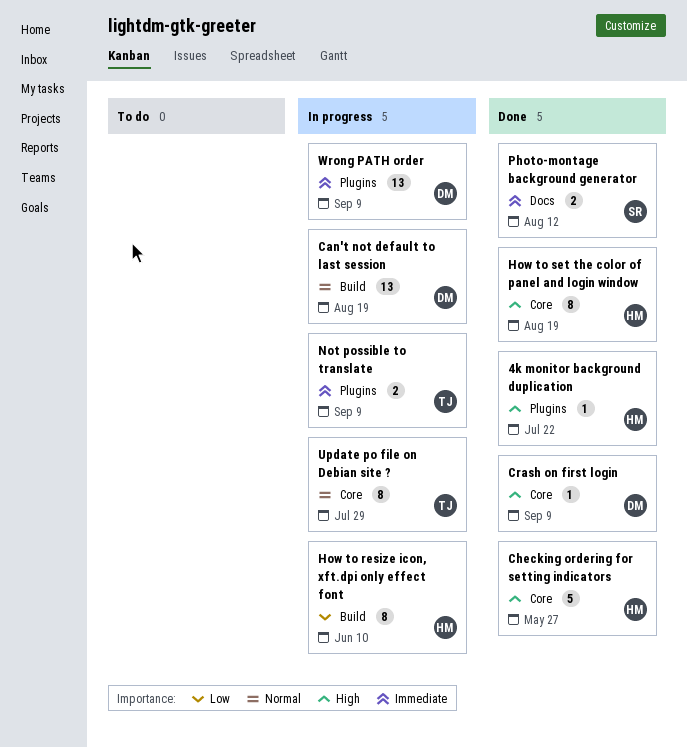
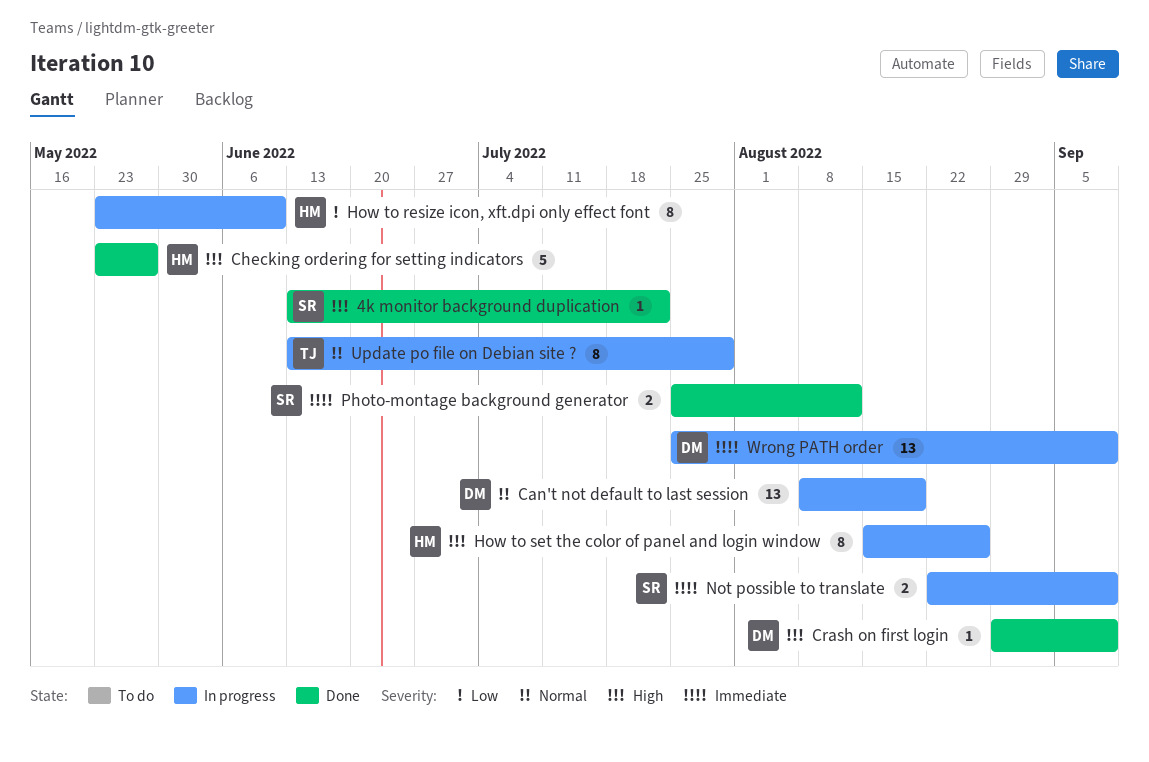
4k monitor background duplication, owner: HM -> SR
How to set the color of panel and login window, status: Done -> In progress
How to set the color of panel and login window, due: Aug 19 -> Aug 26
Not possible to translate, owner: TJ -> SR

